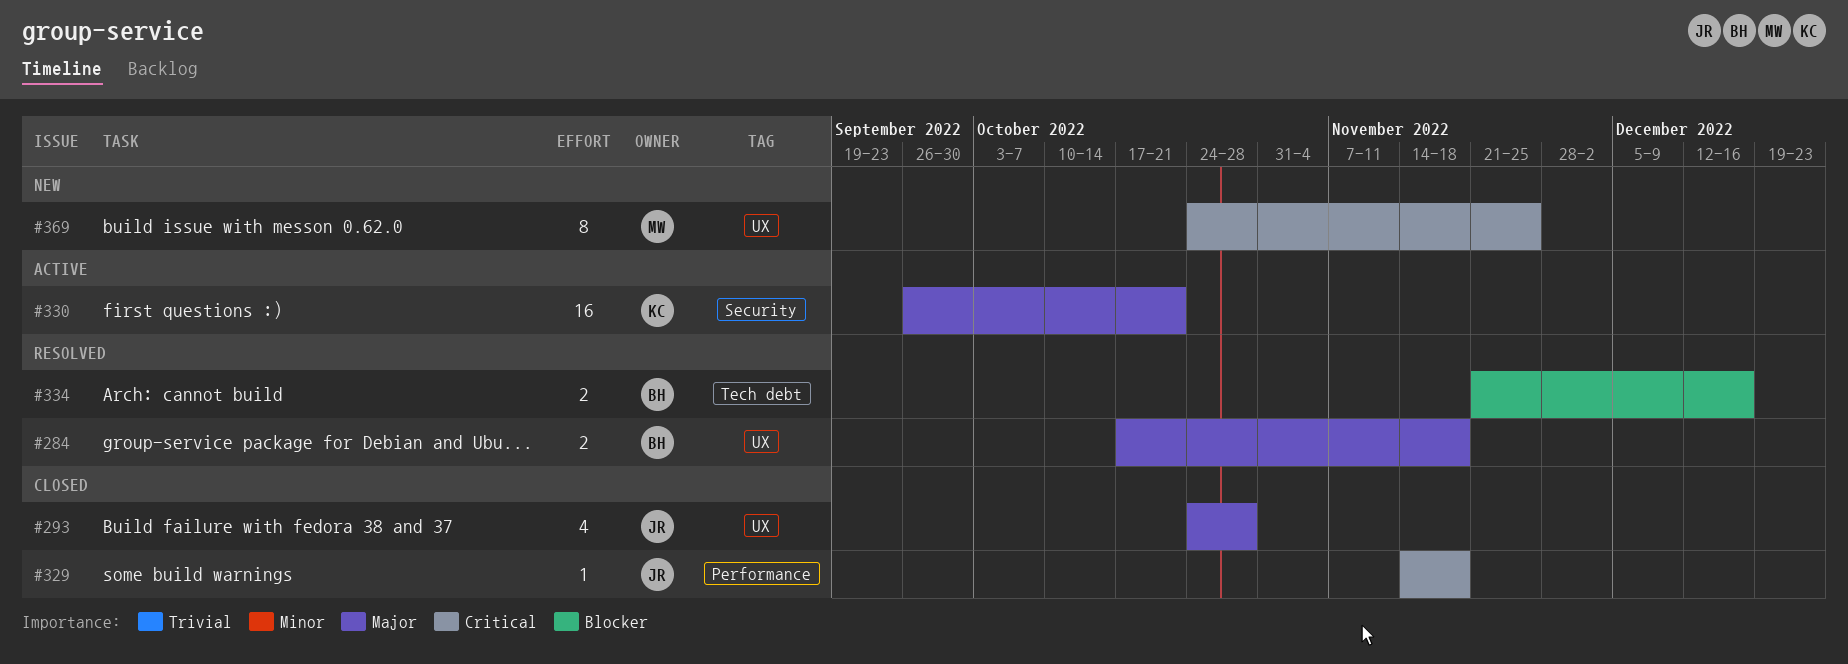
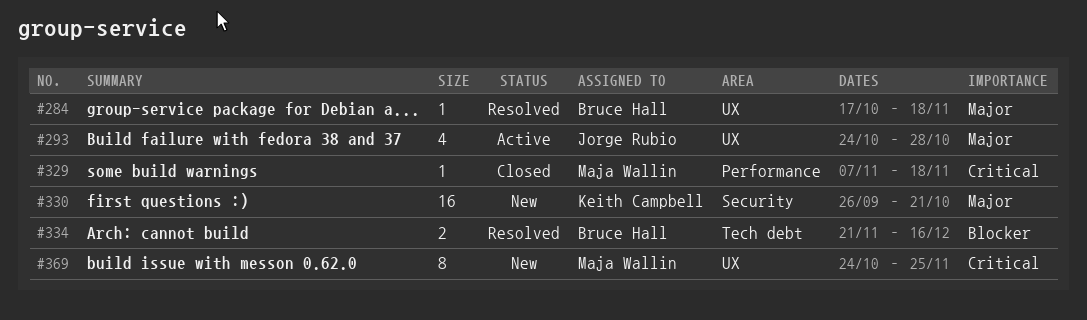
#284, estimate: 2 -> 1
#293, status: Closed -> Active
#329, owner: Jorge Rubio -> Maja Wallin
#329, start: Nov 14 -> Nov 7
#330, status: Active -> New

